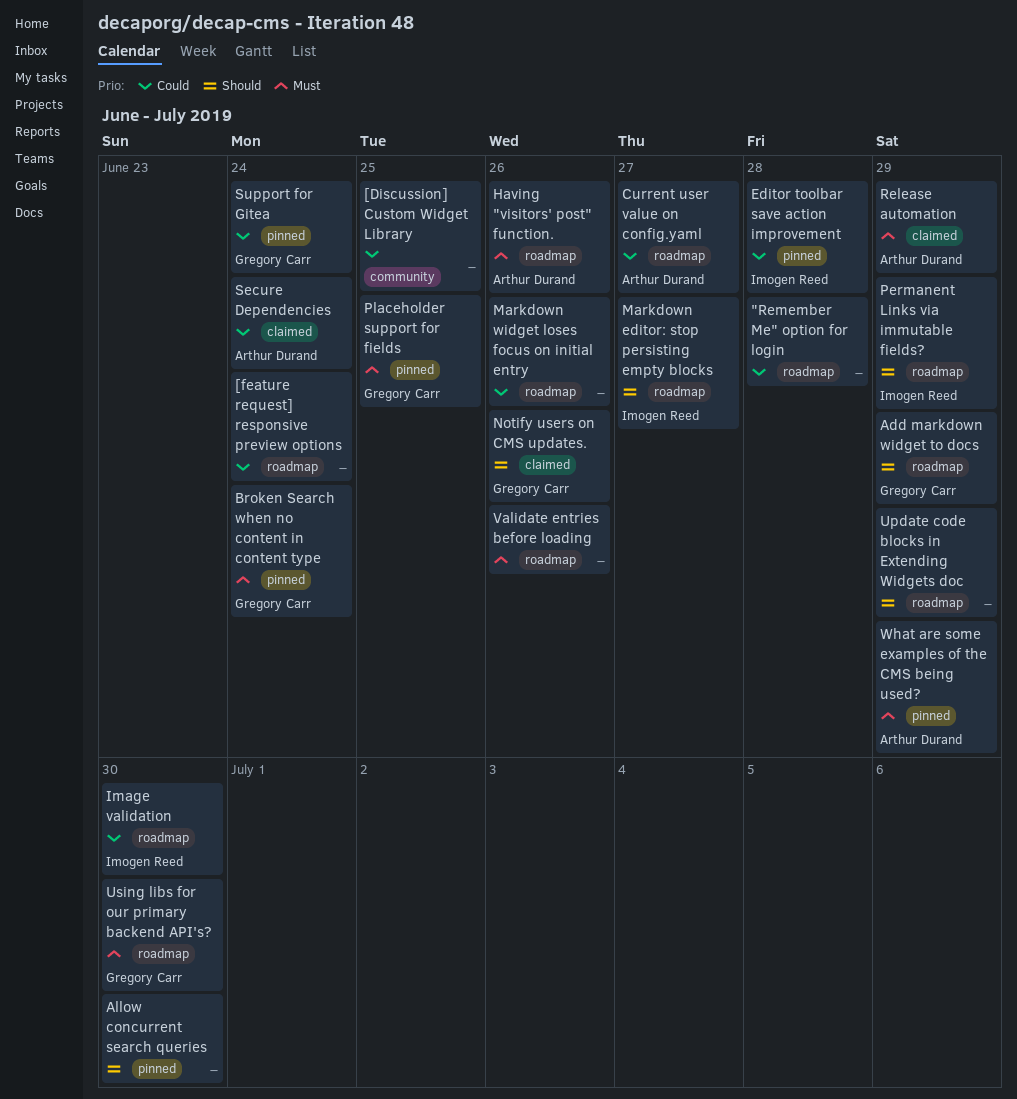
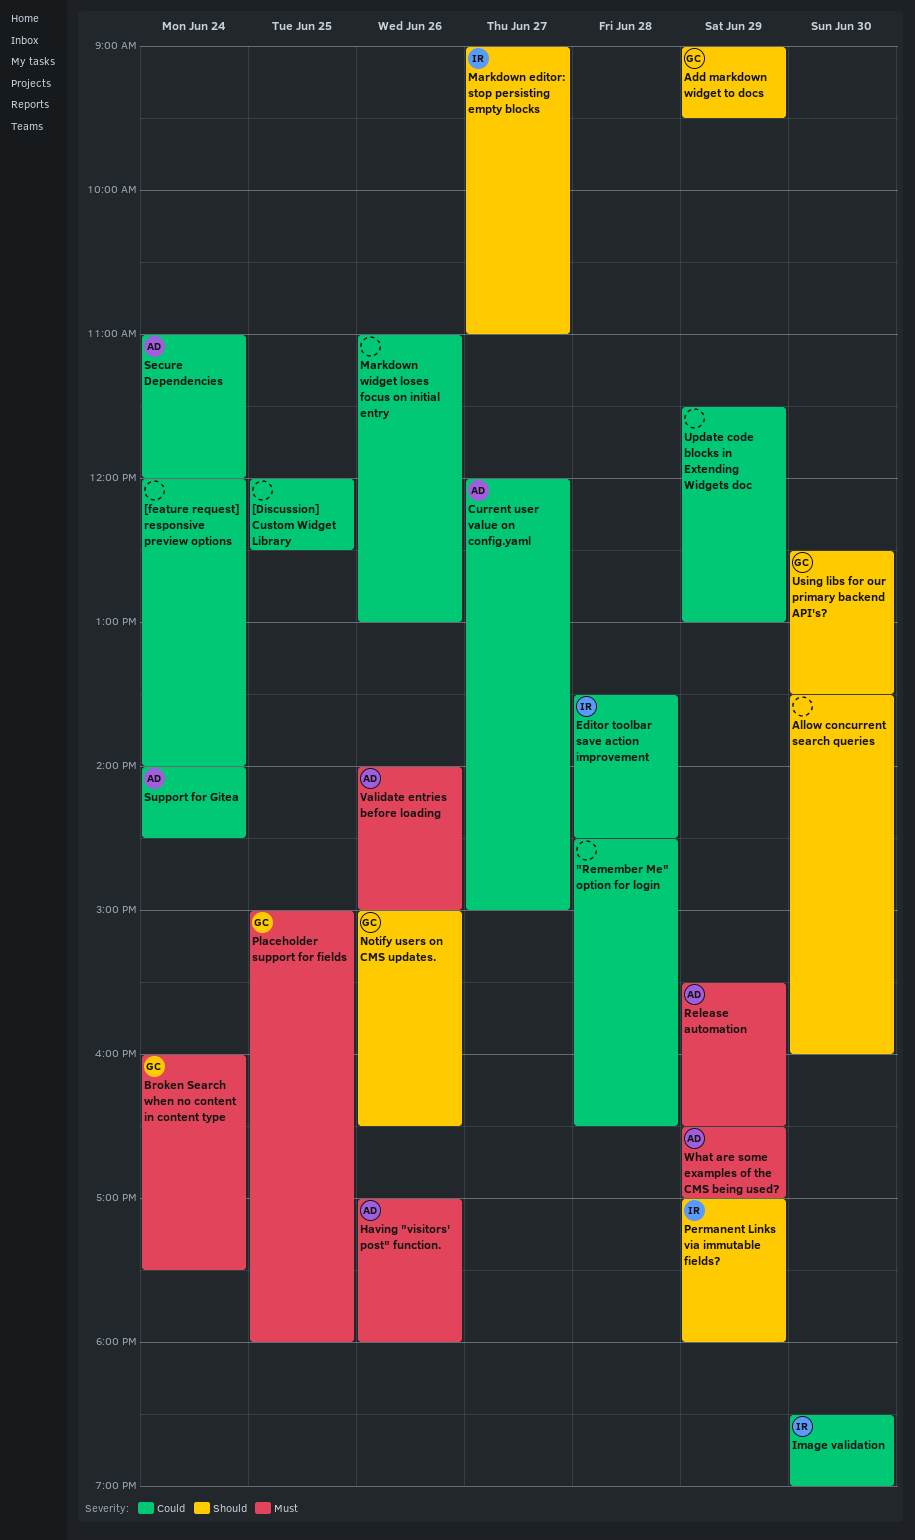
Support for Gitea, owner: Gregory Carr -> Arthur Durand
Update code blocks in Extending Widgets doc, priority: Should -> Could
Using libs for our primary backend API's?, priority: Must -> Should
Validate entries before loading, owner: none -> Arthur Durand

